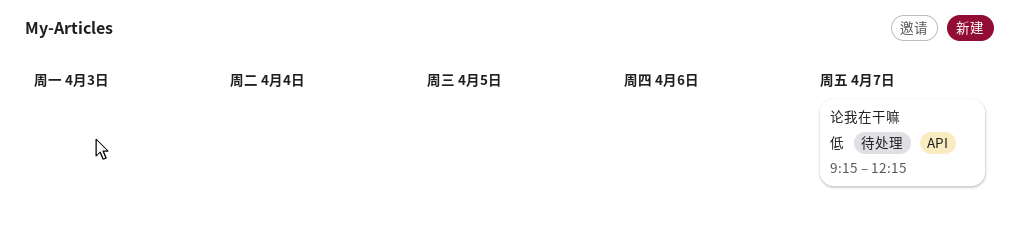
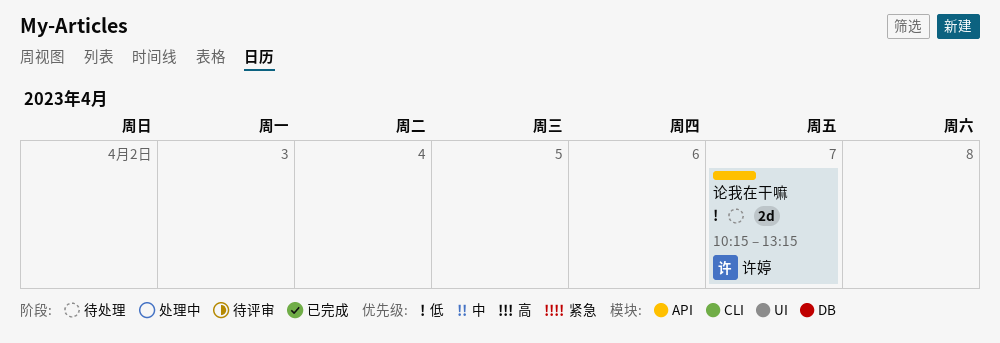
论我在干嘛, begins: 09:15 -> 10:15
论我在干嘛, ends: 12:15 -> 13:15

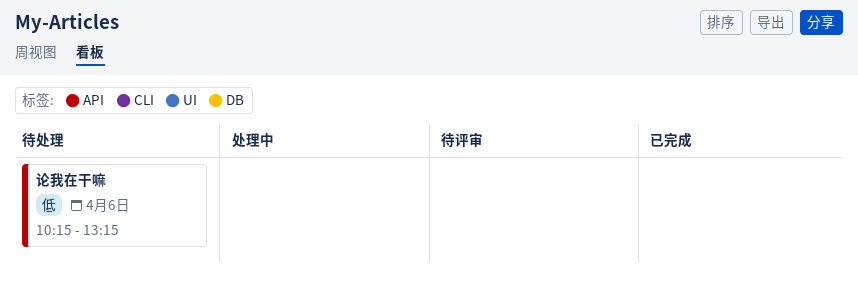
论我在干嘛, day: Apr 7 -> Apr 6

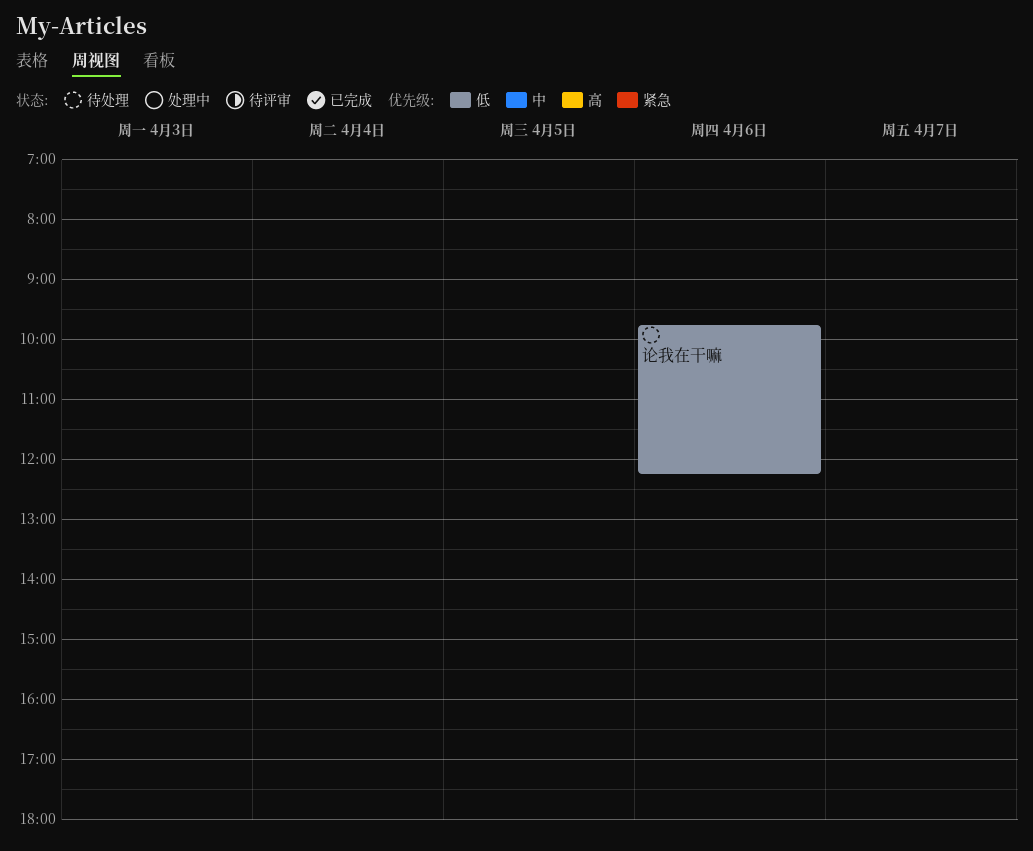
论我在干嘛, begins: 10:15 -> 09:45
论我在干嘛, ends: 13:15 -> 12:15

